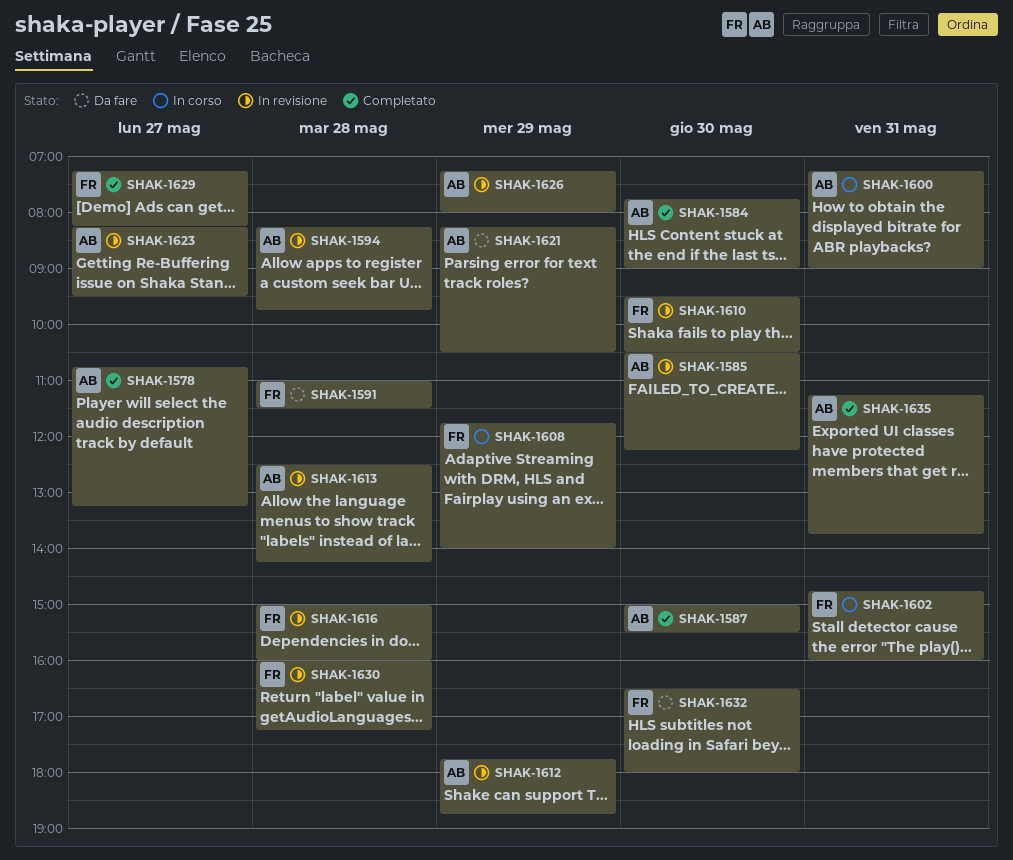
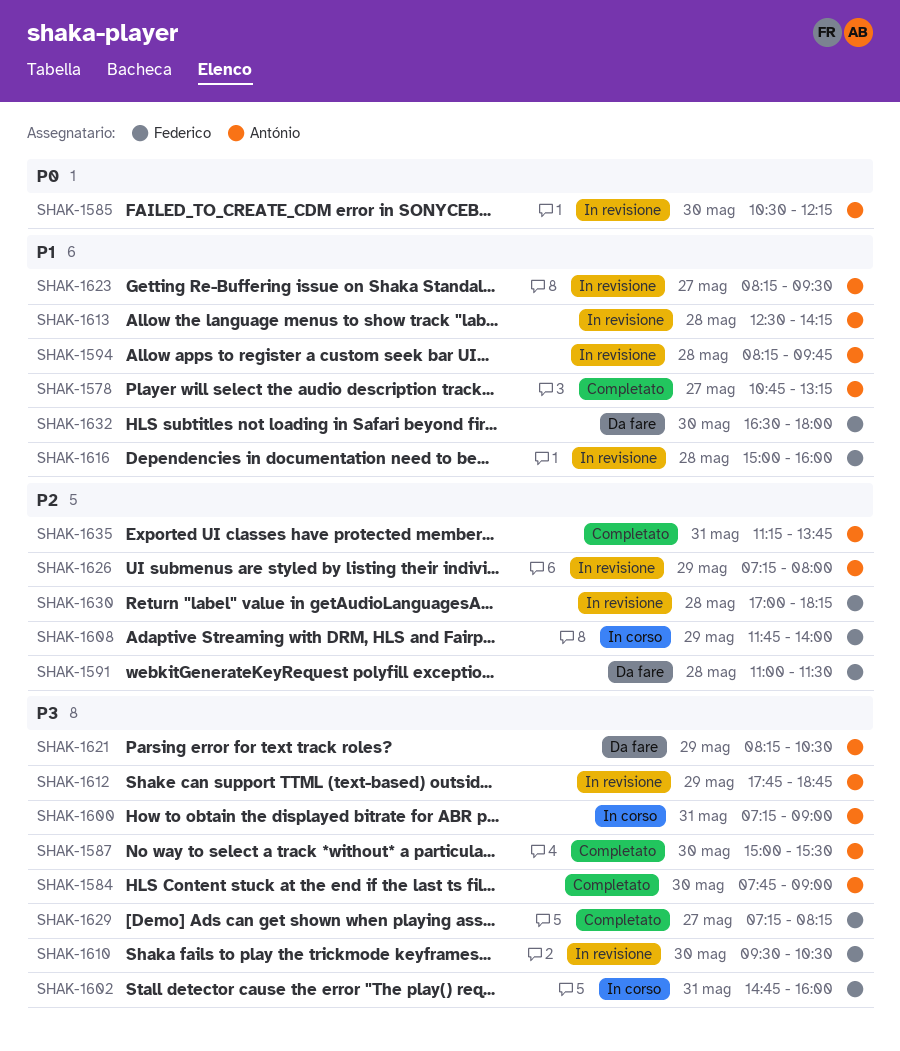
SHAK-1630, begins: 16:00 -> 17:00
SHAK-1630, ends: 17:15 -> 18:15

